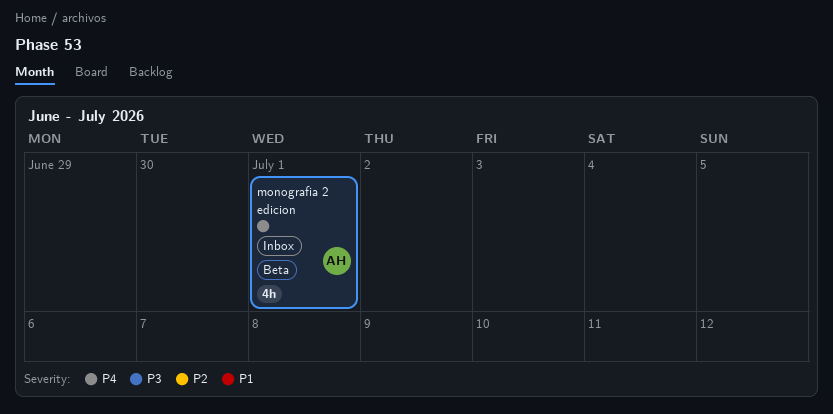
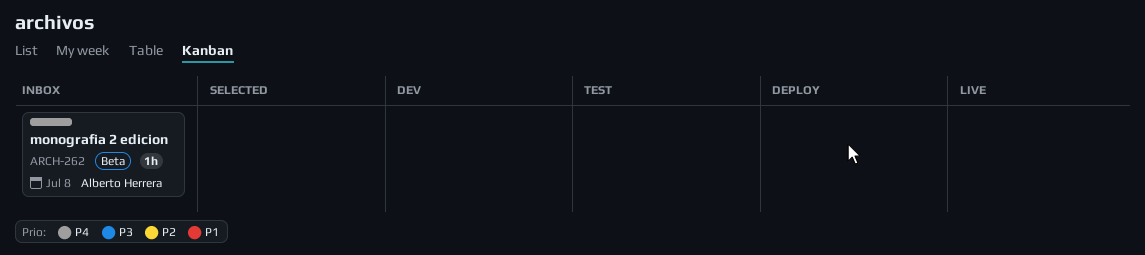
monografia 2 edicion, estimate: 4h -> 1h
monografia 2 edicion, due: Jul 1 -> Jul 8

